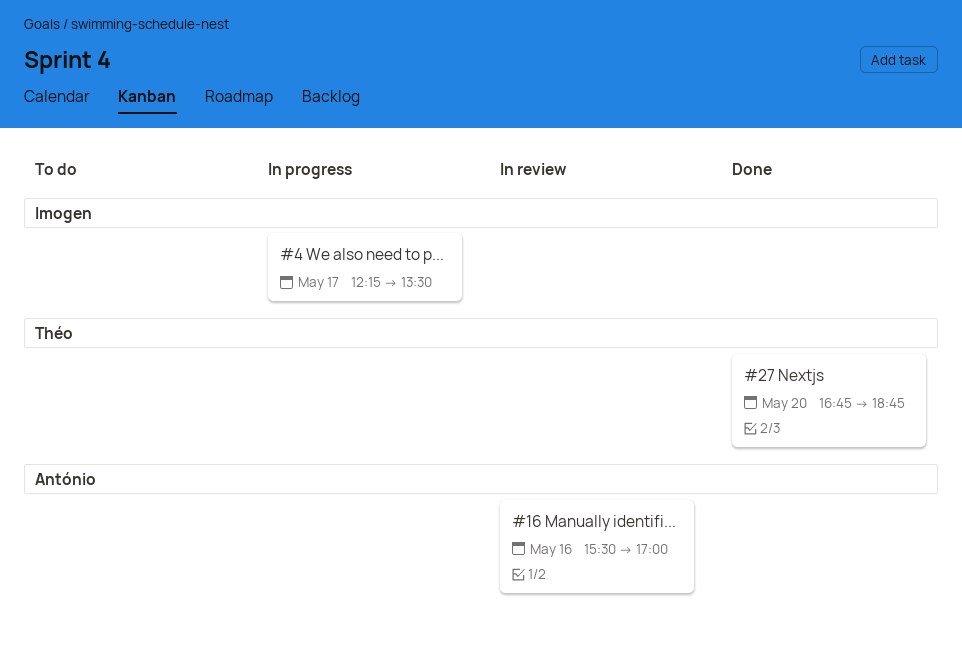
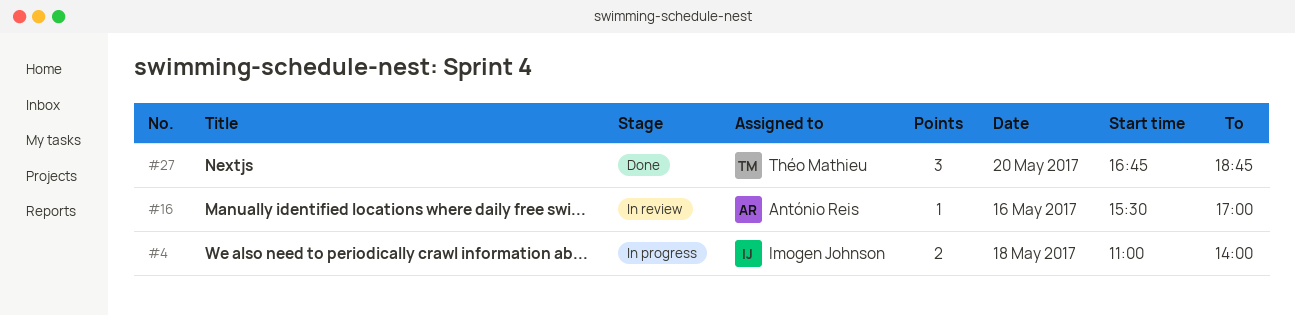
#4, day: May 17 -> May 18
#4, begins: 12:15 -> 11:00
#4, ends: 13:30 -> 14:00

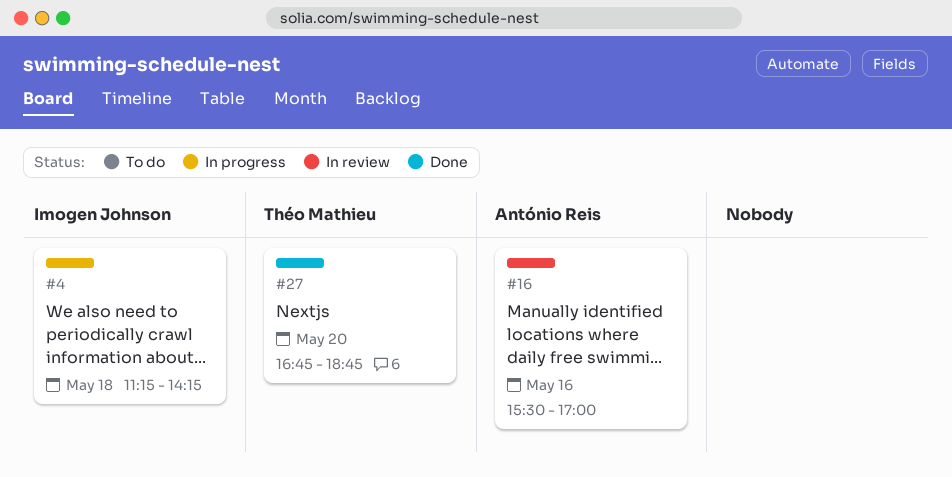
#4, begins: 11:00 -> 11:15
#4, ends: 14:00 -> 14:15

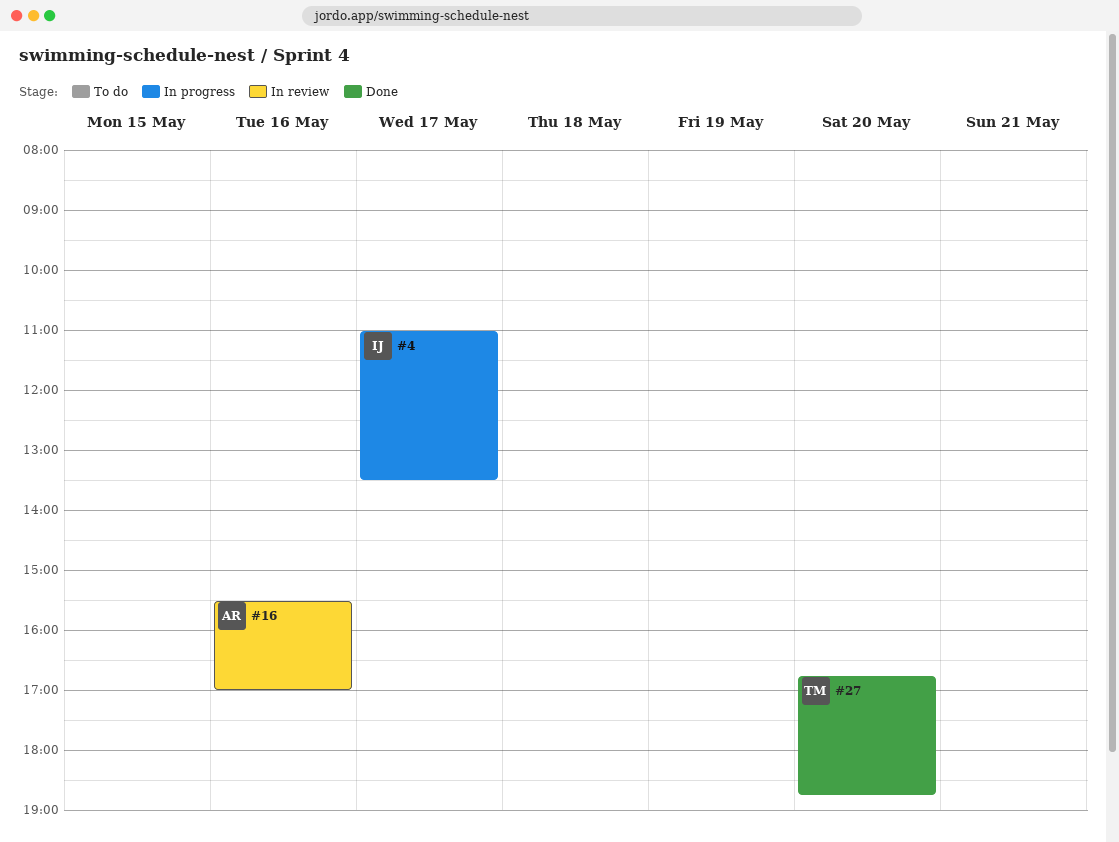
#4, day: May 18 -> May 17
#4, begins: 11:15 -> 11:00
#4, ends: 14:15 -> 13:30

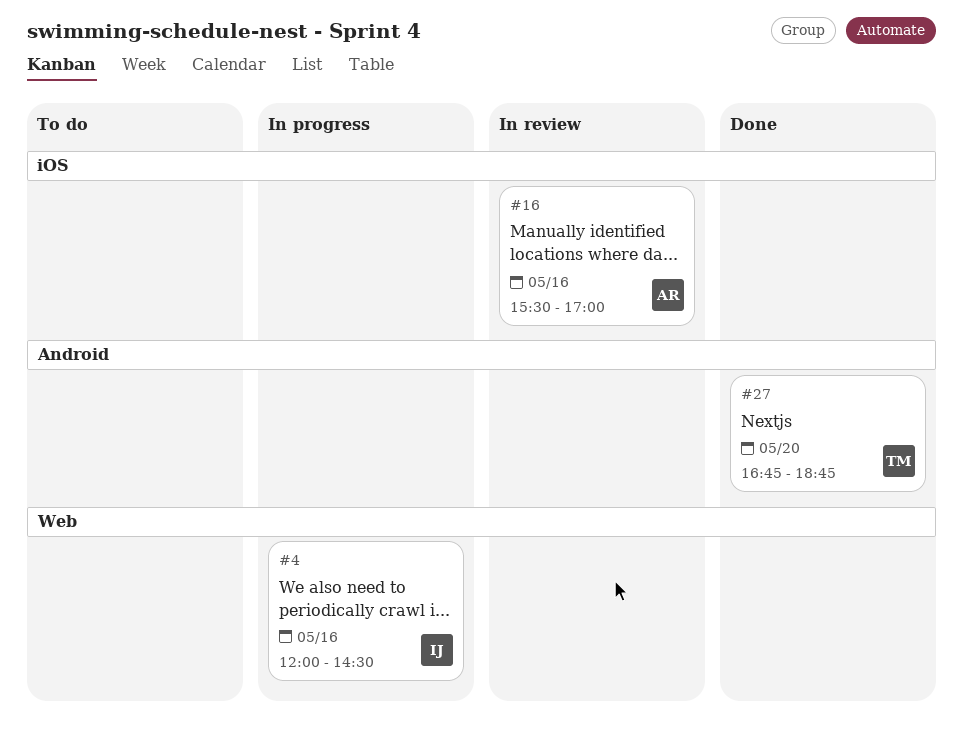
#4, day: May 17 -> May 16
#4, begins: 11:00 -> 12:00
#4, ends: 13:30 -> 14:30

